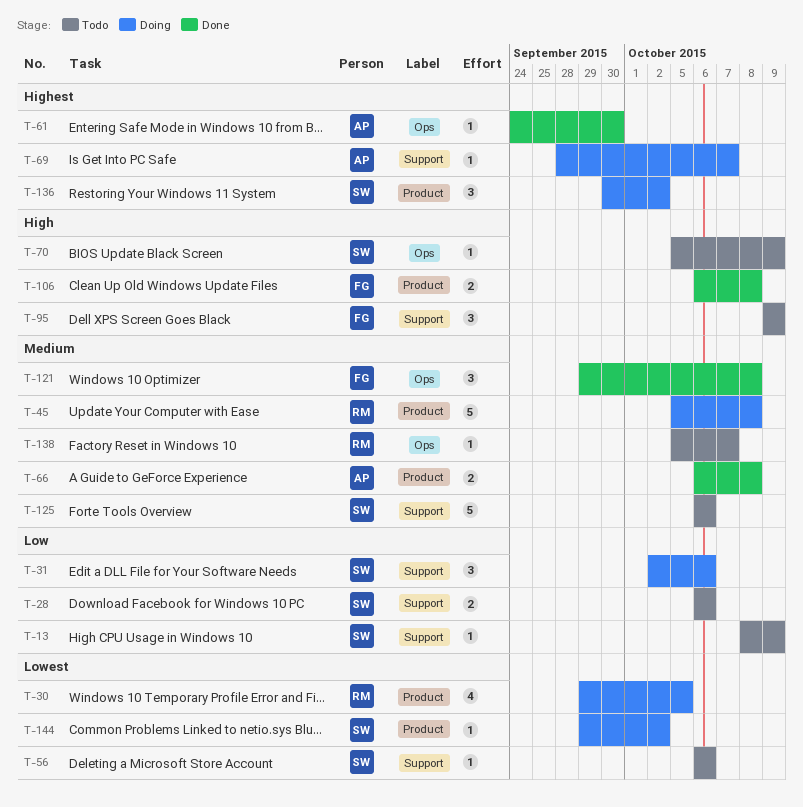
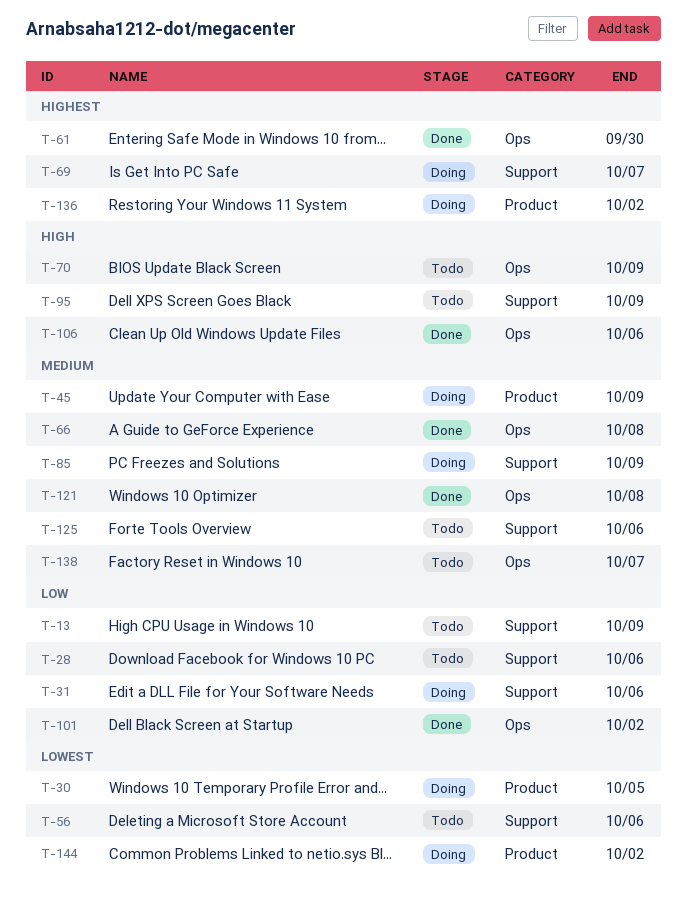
T-45, due: Oct 8 -> Oct 9
T-66, label: Product -> Ops
T-85: none -> present
T-101: none -> present
T-106, label: Product -> Ops
T-106, due: Oct 8 -> Oct 6

